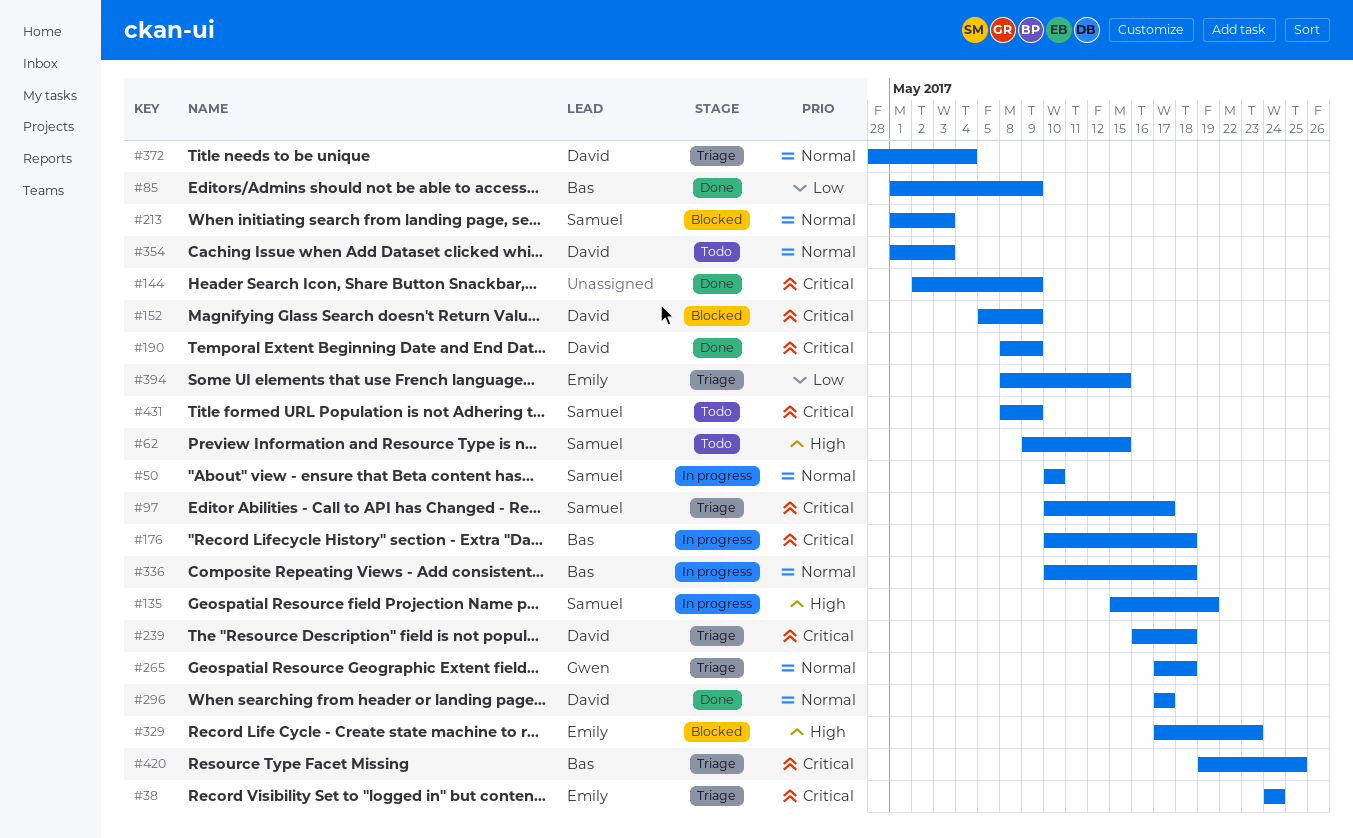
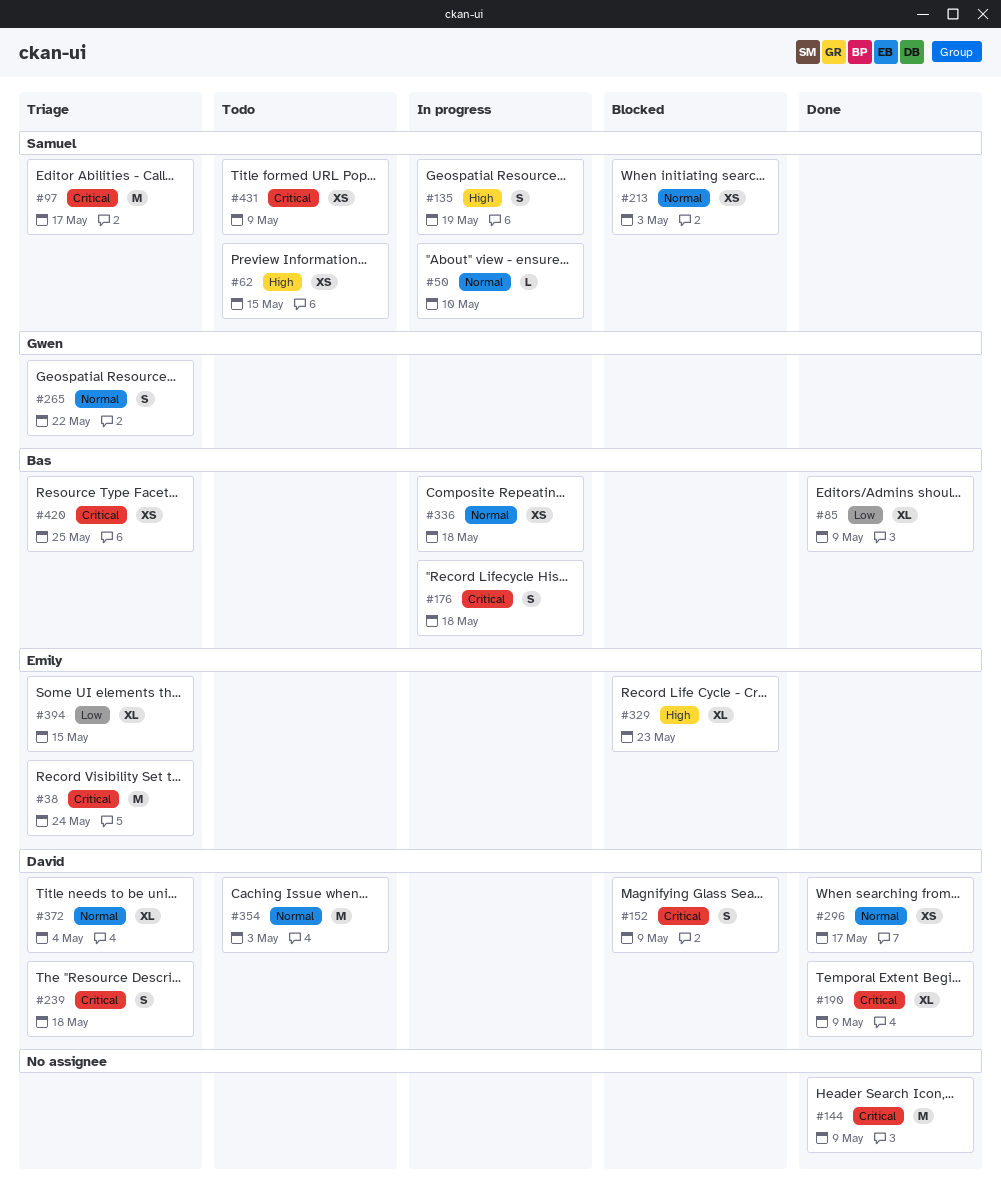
#265, due: May 18 -> May 22

